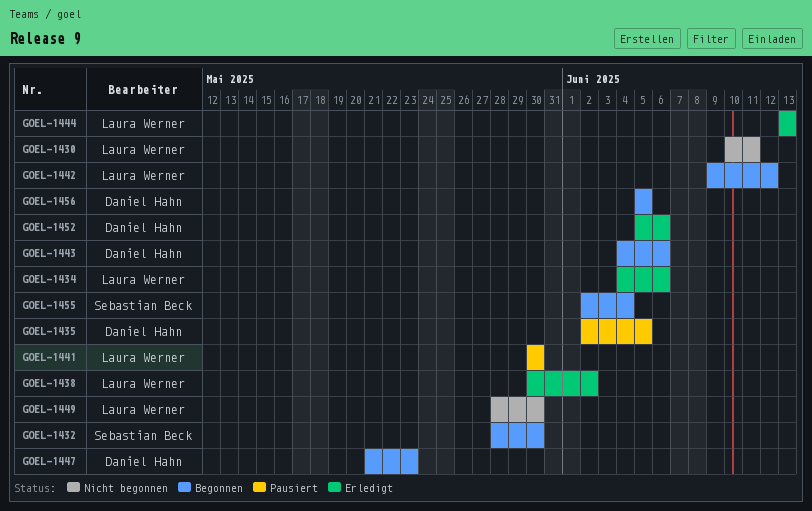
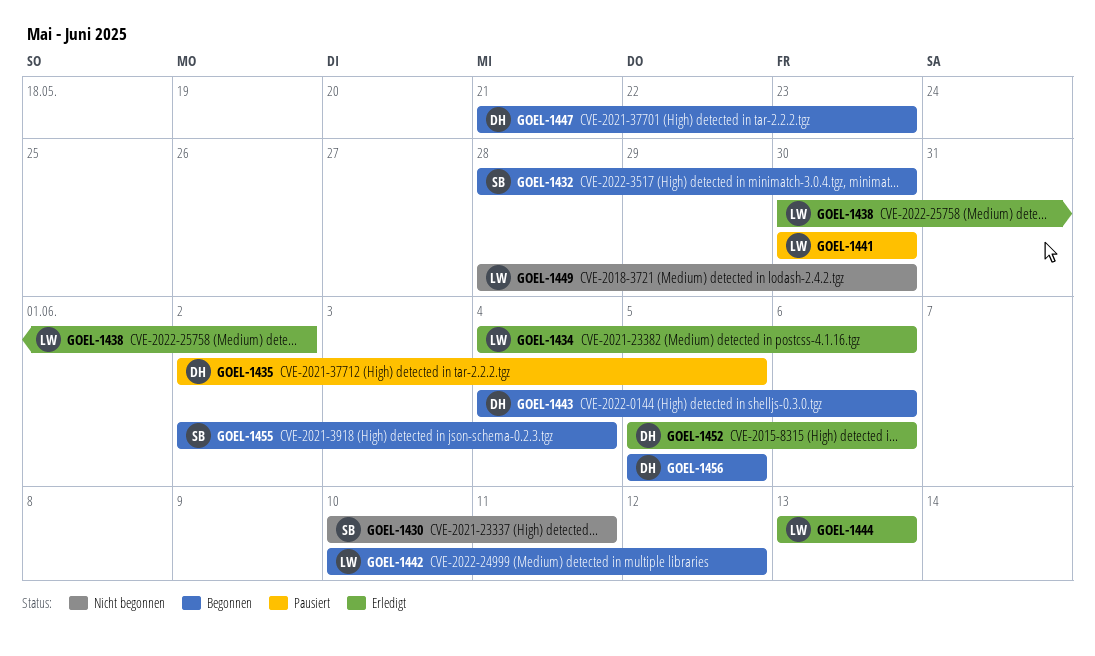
GOEL-1430, owner: Laura Werner -> Sebastian Beck
GOEL-1442, start: Jun 9 -> Jun 10

